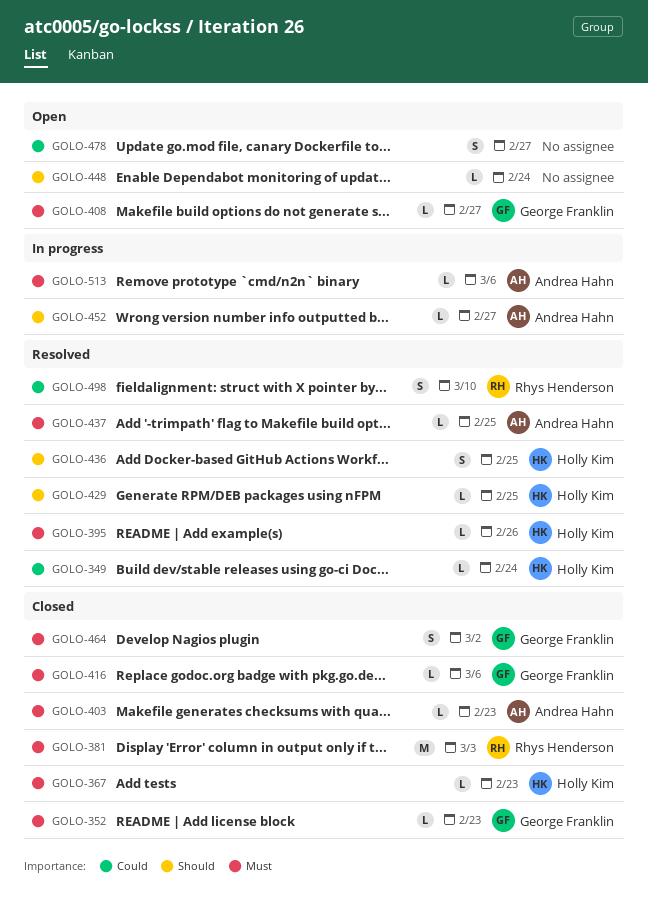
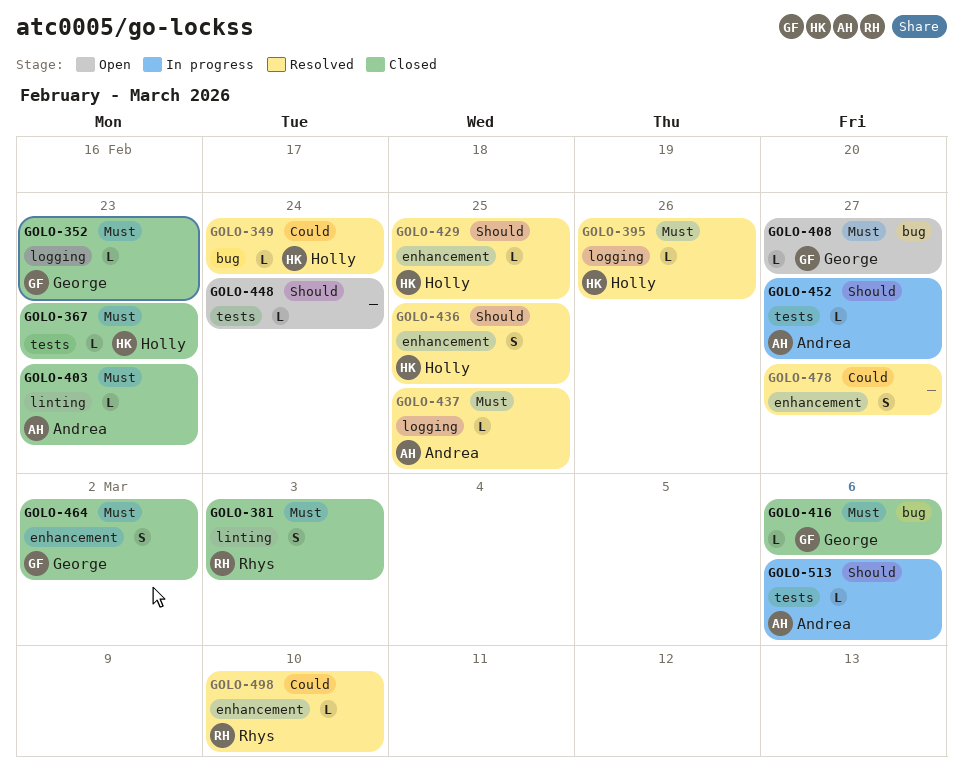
GOLO-381, estimate: M -> S
GOLO-478, status: Open -> Resolved
GOLO-498, estimate: S -> L
GOLO-513, priority: Must -> Should

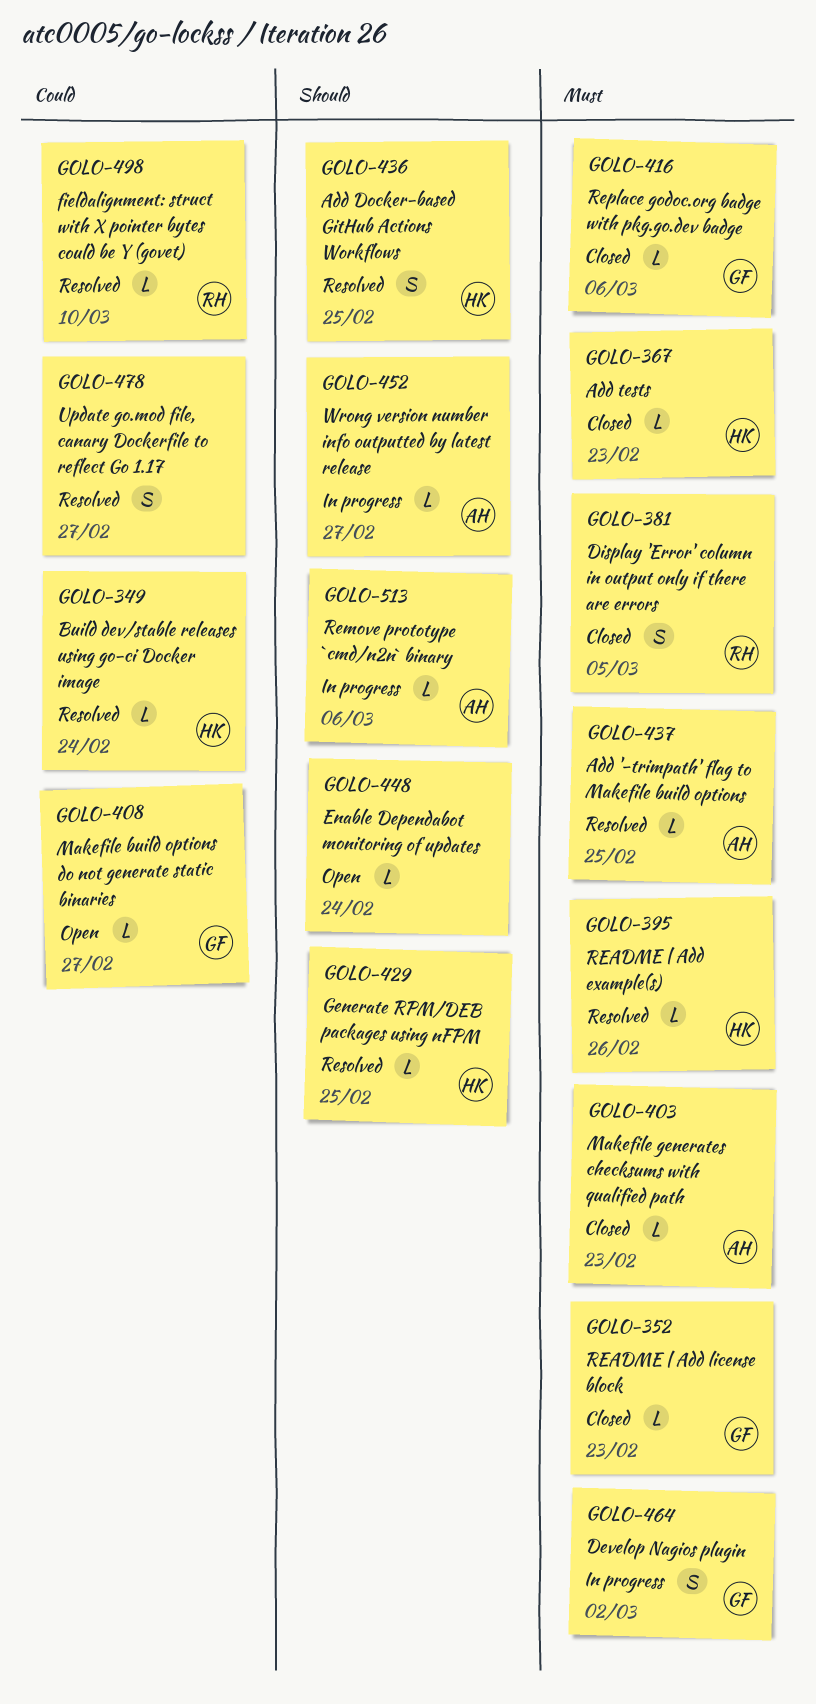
GOLO-381, due: Mar 3 -> Mar 5
GOLO-408, priority: Must -> Could
GOLO-464, status: Closed -> In progress

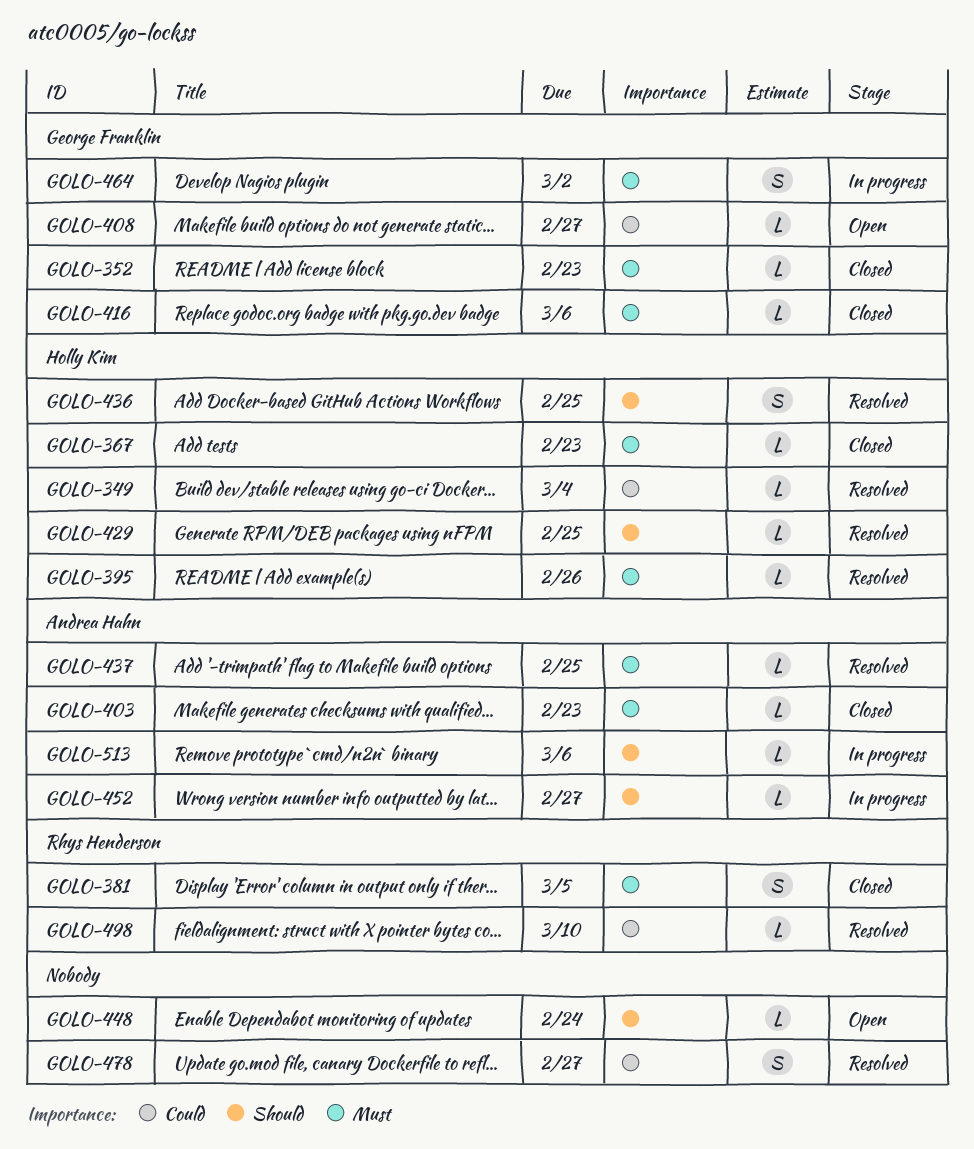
GOLO-349, due: Feb 24 -> Mar 4

